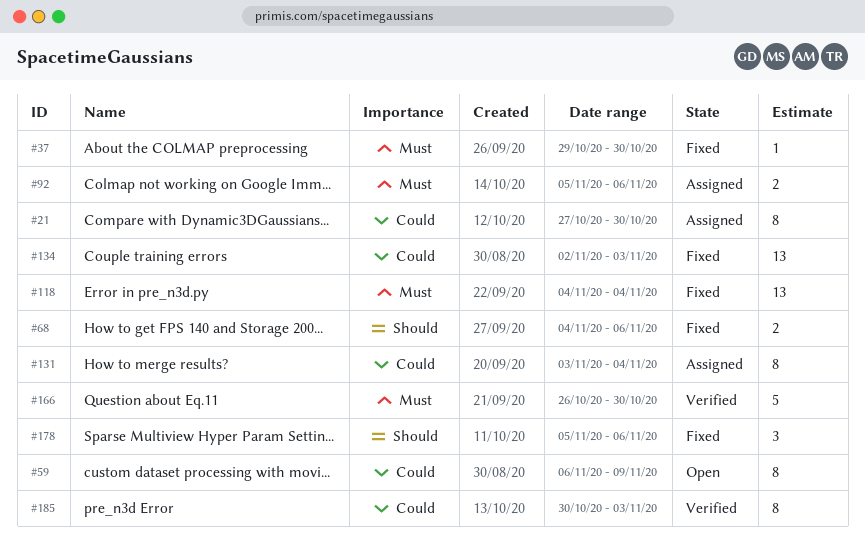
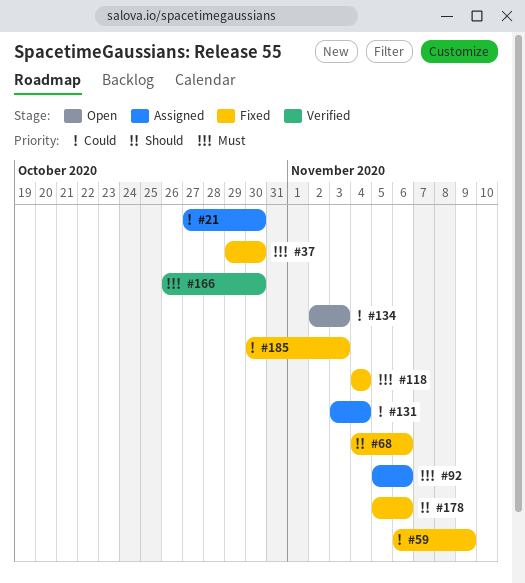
#59, status: Open -> Fixed
#134, status: Fixed -> Open
#185, status: Verified -> Fixed

